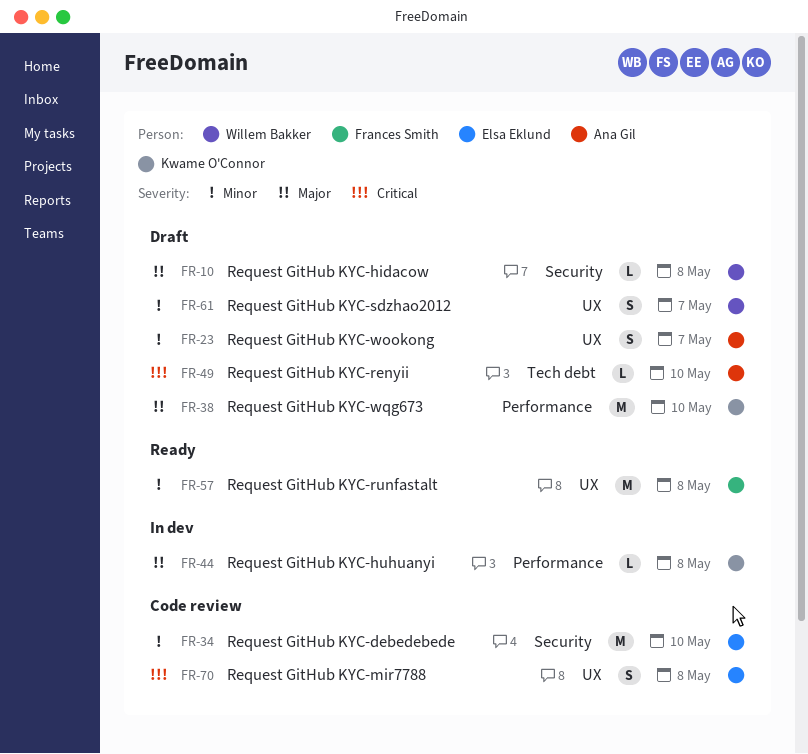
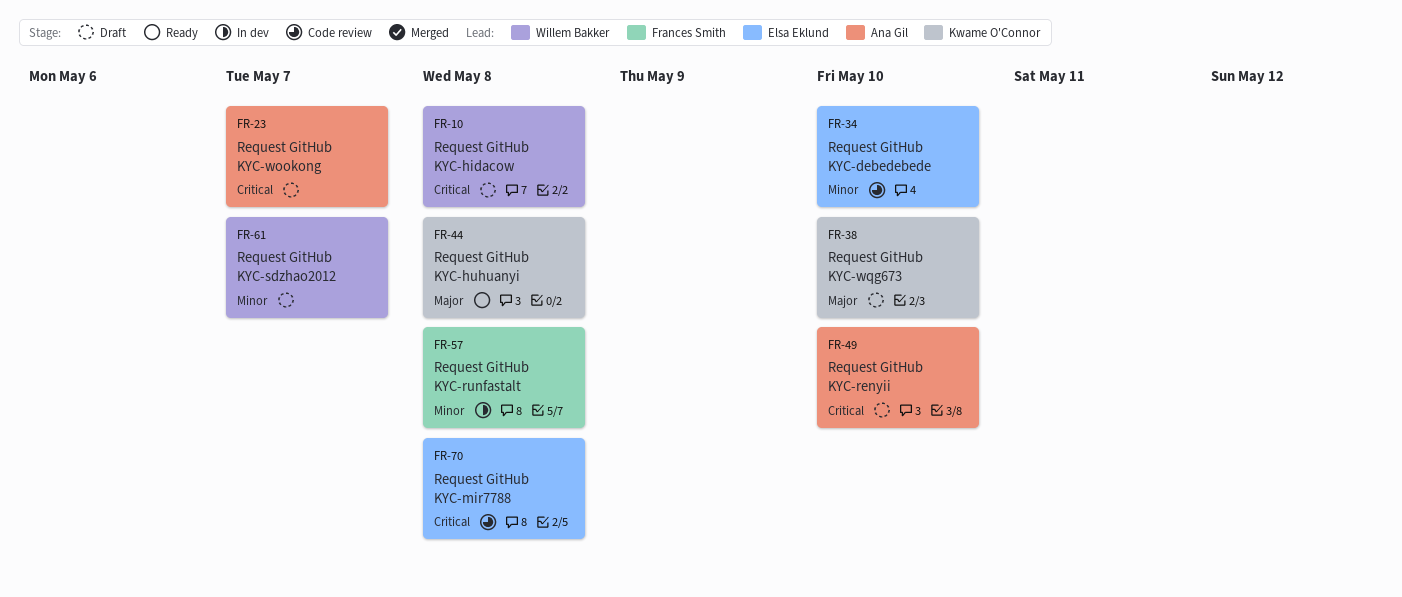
FR-10, priority: Major -> Critical
FR-23, priority: Minor -> Critical
FR-44, status: In dev -> Ready
FR-57, status: Ready -> In dev

